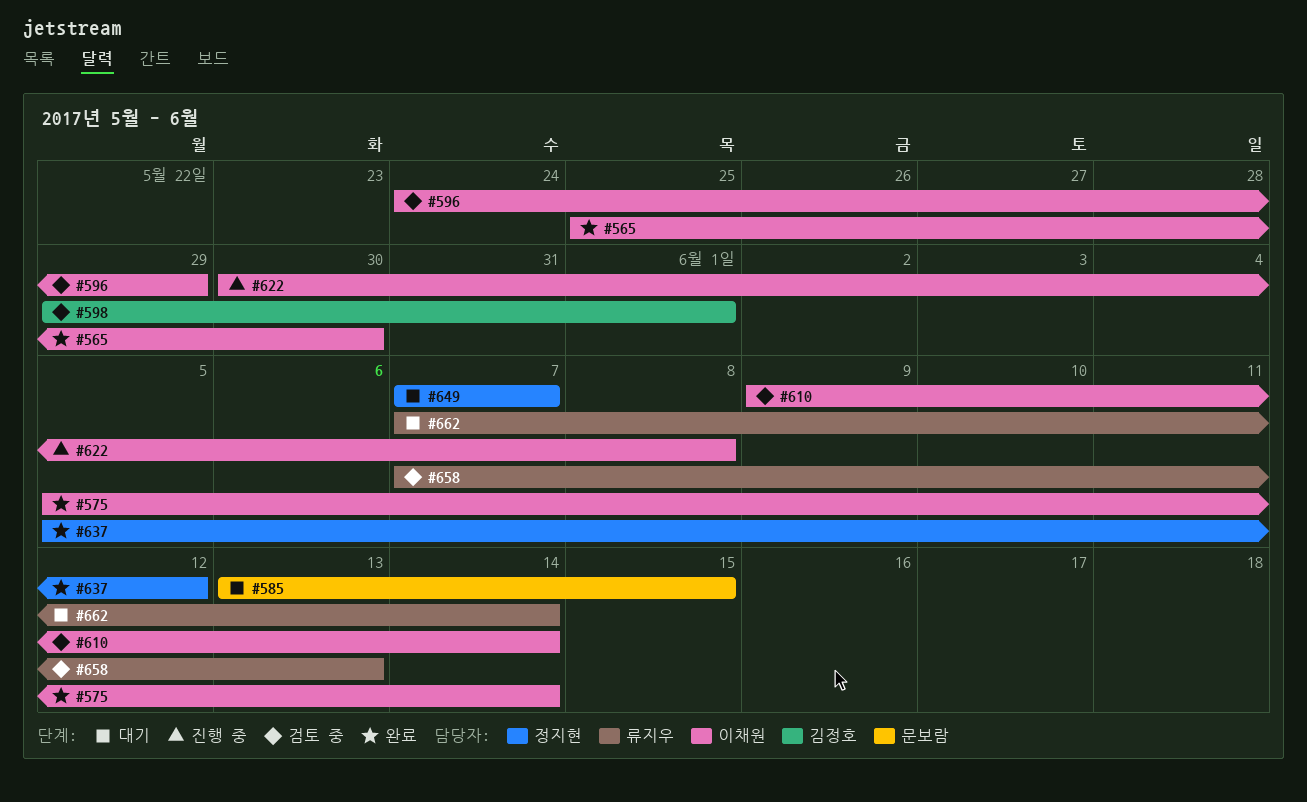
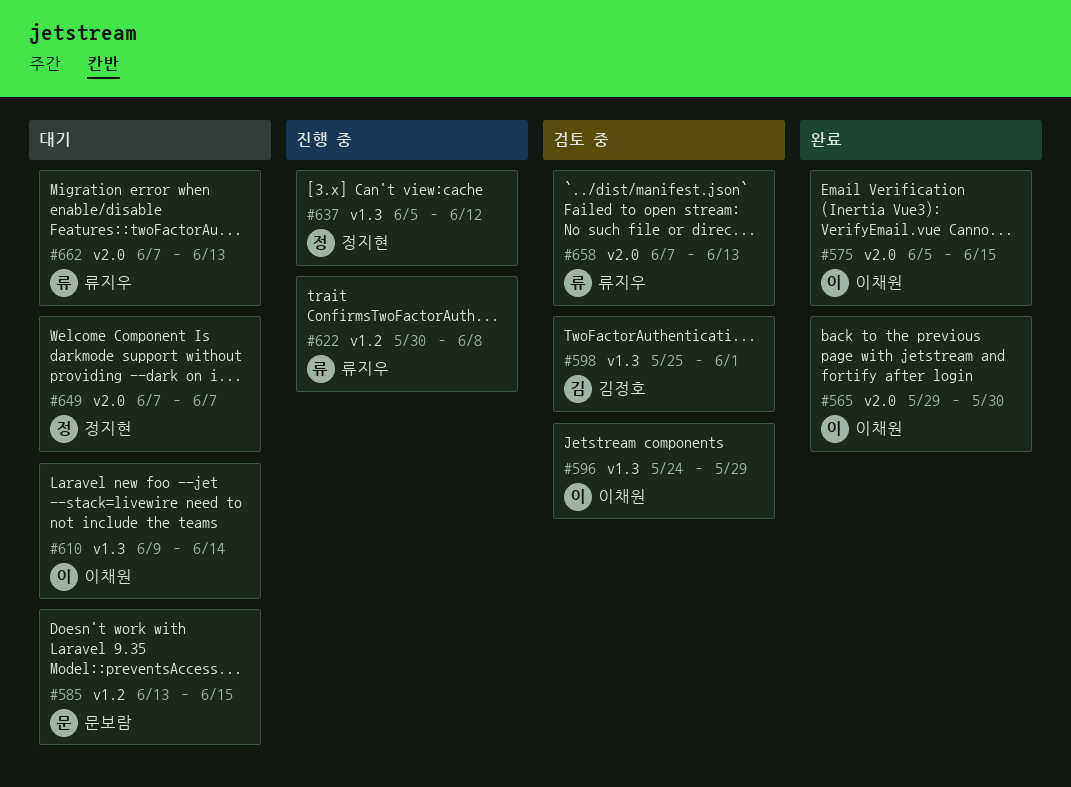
#565, start: May 25 -> May 29
#575, due: Jun 14 -> Jun 15
#598, start: May 29 -> May 25
#610, status: 검토 중 -> 대기
#622, owner: 이채원 -> 류지우
#637, status: 완료 -> 진행 중
#662, due: Jun 14 -> Jun 13

